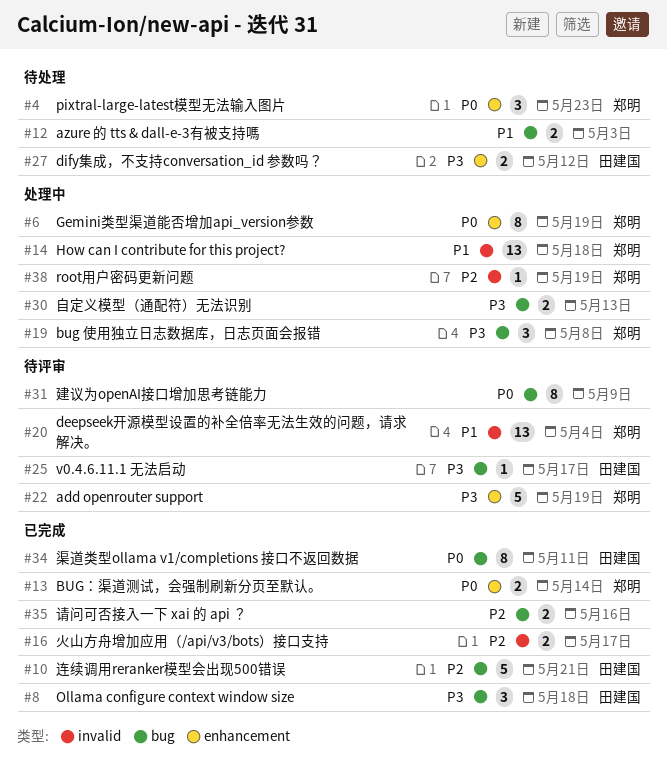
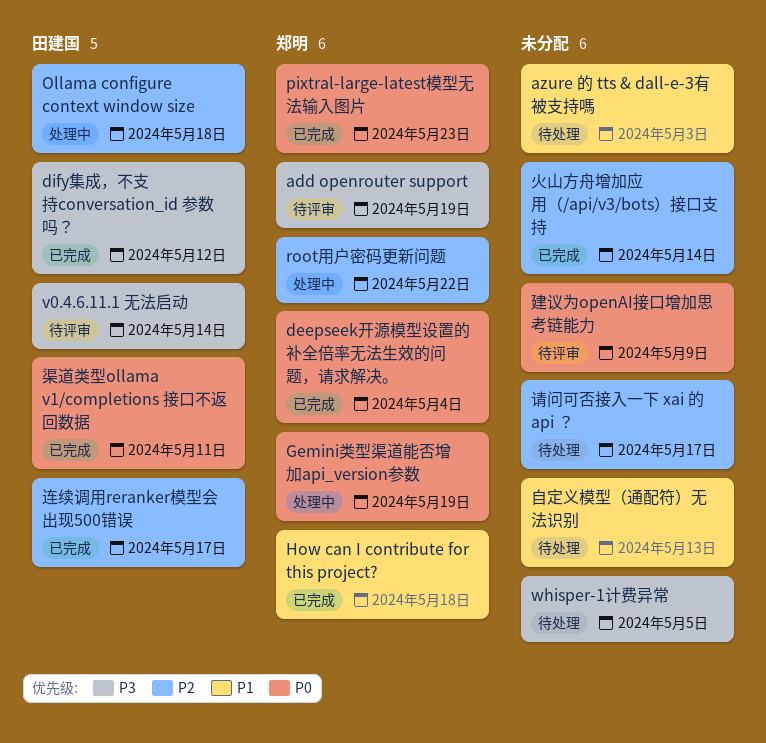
bug 使用独立日志数据库，日志页面会报错: present -> none
BUG：渠道测试，会强制刷新分页至默认。: present -> none
deepseek开源模型设置的补全倍率无法生效的问题，请求解决。, status: 待评审 -> 已完成
deepseek开源模型设置的补全倍率无法生效的问题，请求解决。, priority: P1 -> P0
dify集成，不支持conversation_id 参数吗？, status: 待处理 -> 已完成
How can I contribute for this project?, status: 处理中 -> 已完成
Ollama configure context window size, status: 已完成 -> 处理中
Ollama configure context window size, priority: P3 -> P2
pixtral-large-latest模型无法输入图片, status: 待处理 -> 已完成
root用户密码更新问题, due: May 19 -> May 22
v0.4.6.11.1 无法启动, due: May 17 -> May 14
whisper-1计费异常: none -> present
火山方舟增加应用（/api/v3/bots）接口支持, due: May 17 -> May 14
自定义模型（通配符）无法识别, status: 处理中 -> 待处理
自定义模型（通配符）无法识别, priority: P3 -> P1
请问可否接入一下 xai 的 api ？, status: 已完成 -> 待处理
请问可否接入一下 xai 的 api ？, due: May 16 -> May 17
连续调用reranker模型会出现500错误, due: May 21 -> May 17

